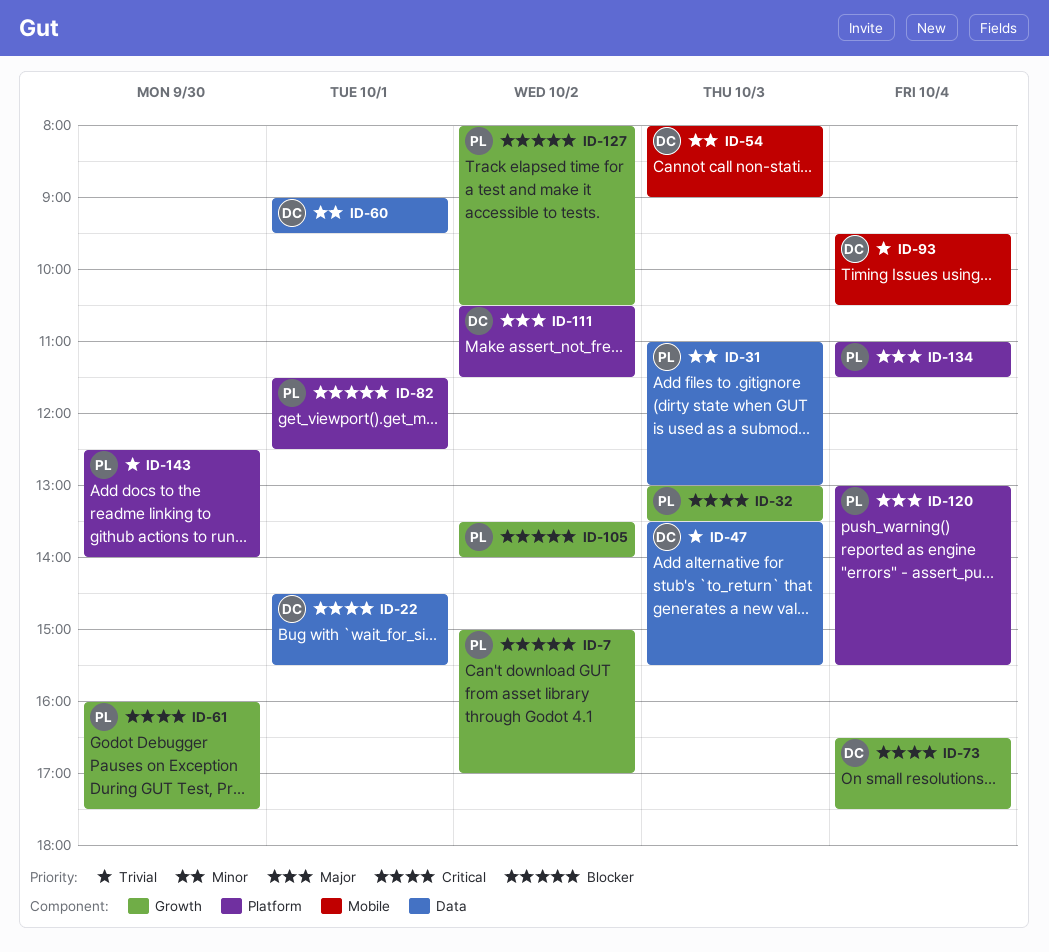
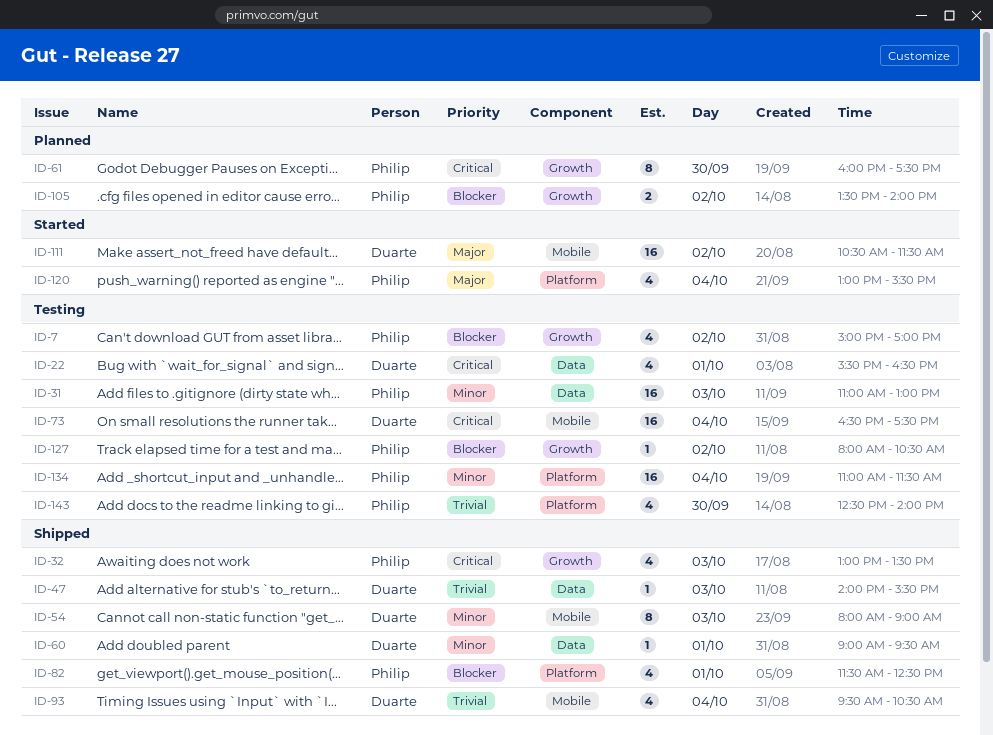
ID-22, begins: 14:30 -> 15:30
ID-22, ends: 15:30 -> 16:30
ID-47, begins: 13:30 -> 14:00
ID-73, label: Growth -> Mobile
ID-111, label: Platform -> Mobile
ID-134, priority: Major -> Minor

